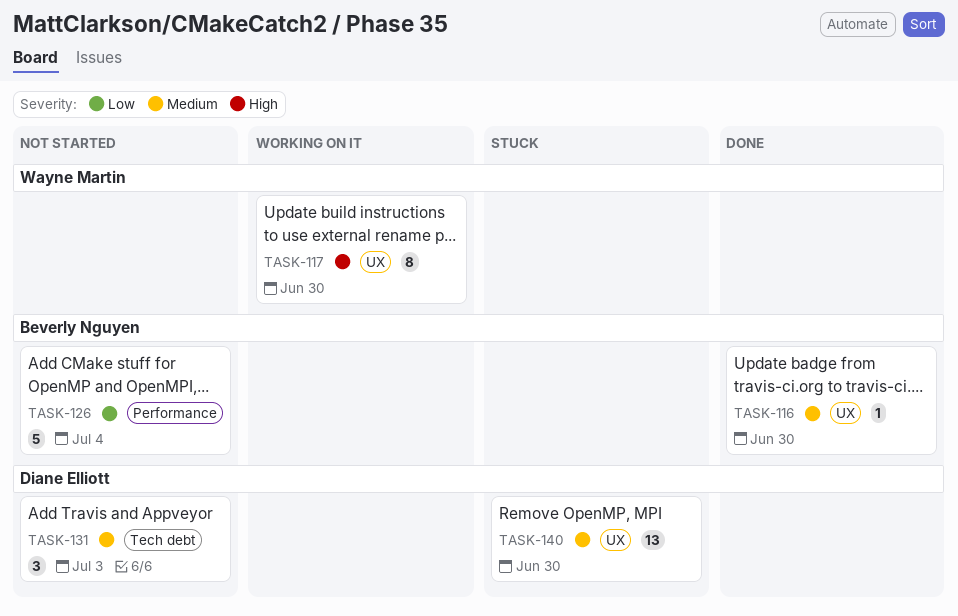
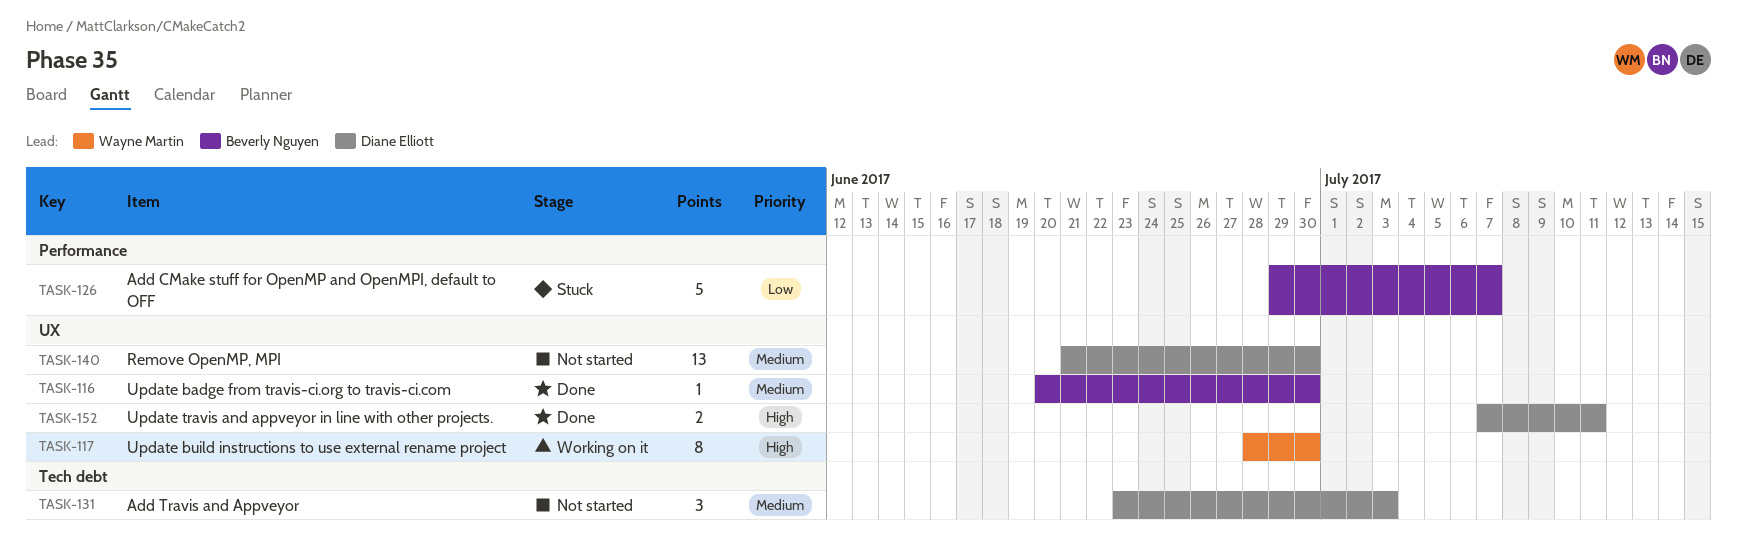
TASK-126, status: Not started -> Stuck
TASK-126, due: Jul 4 -> Jul 7
TASK-140, status: Stuck -> Not started
TASK-152: none -> present

